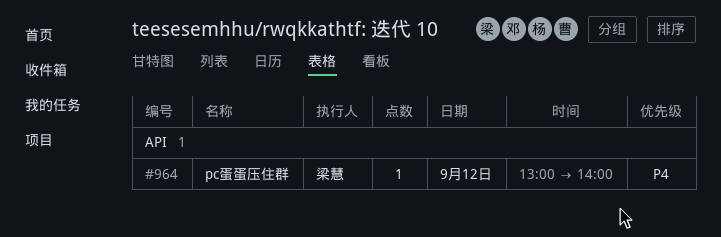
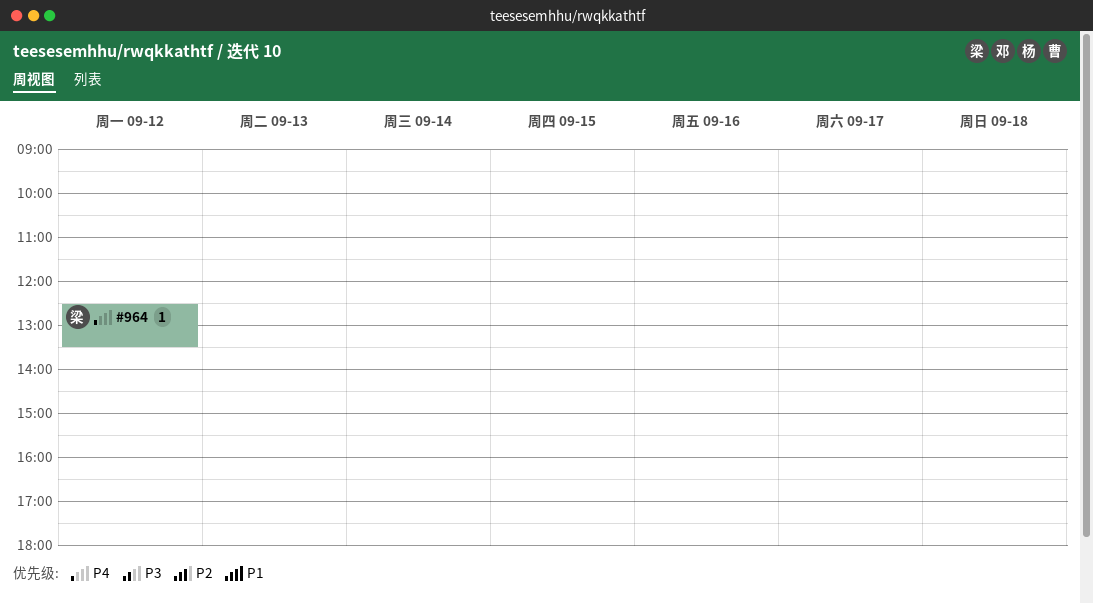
#964, begins: 13:00 -> 12:30
#964, ends: 14:00 -> 13:30

